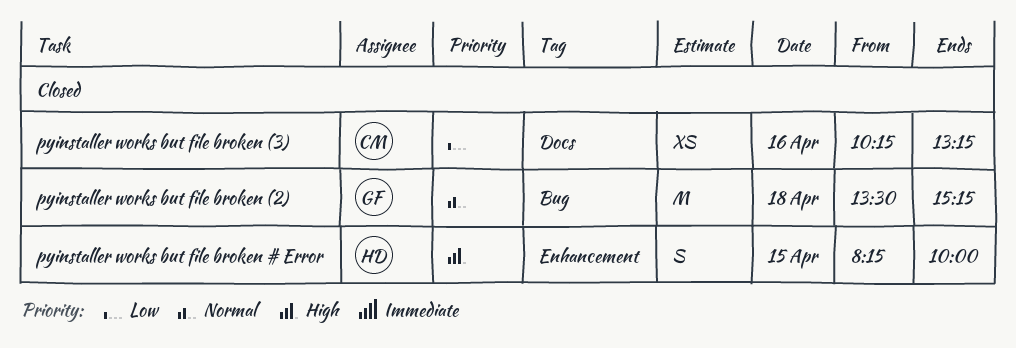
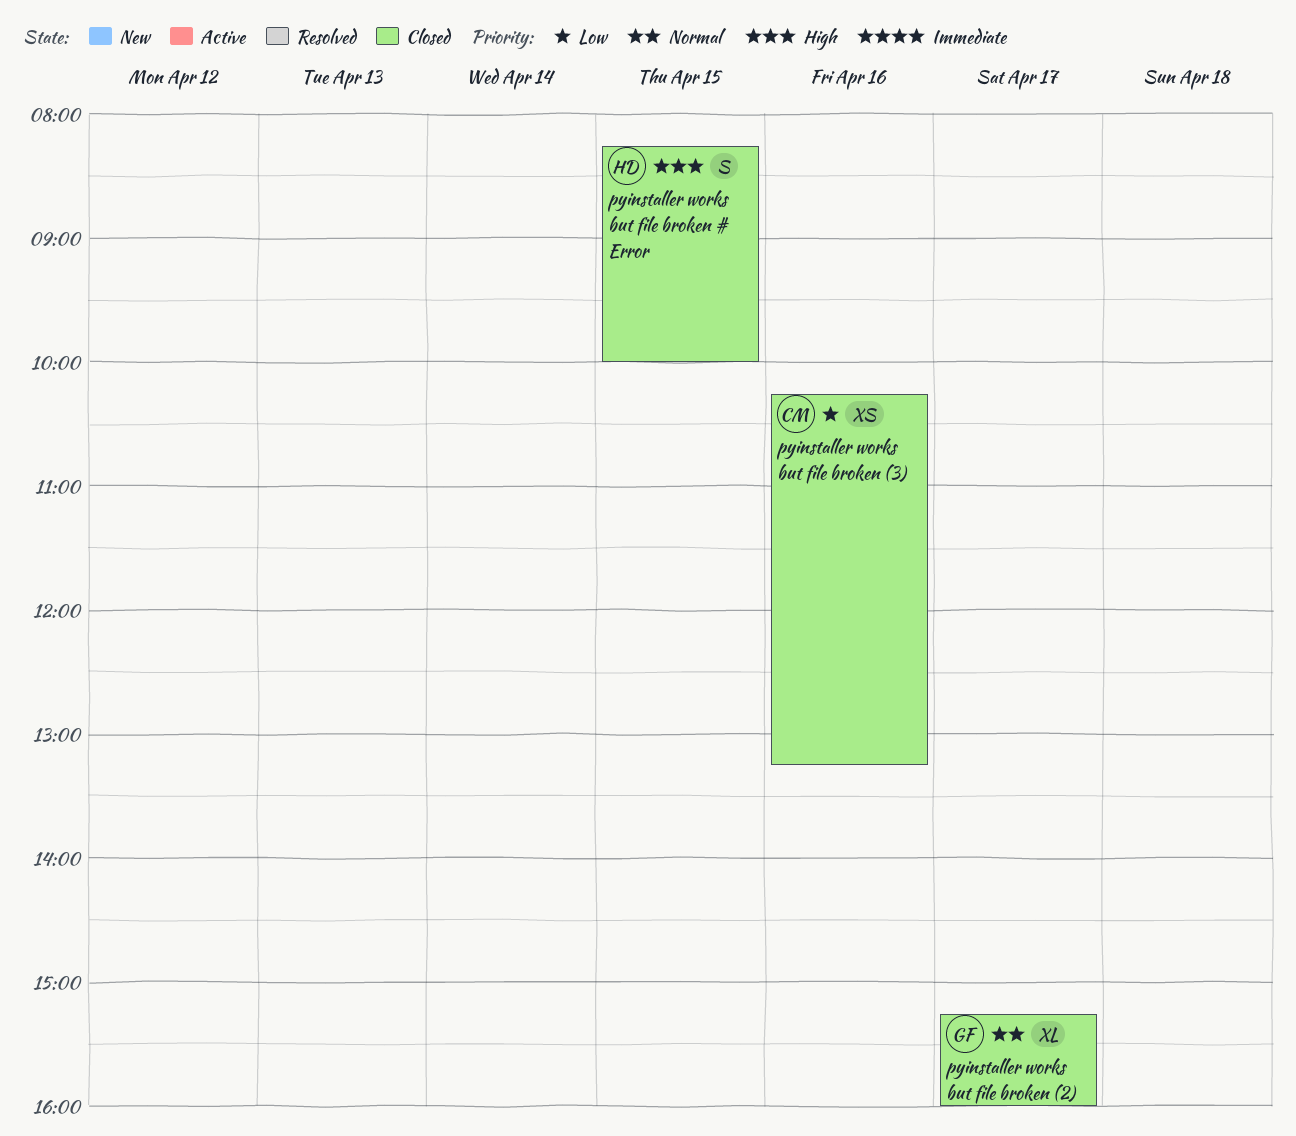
pyinstaller works but file broken (2), estimate: M -> XL
pyinstaller works but file broken (2), day: Apr 18 -> Apr 17
pyinstaller works but file broken (2), begins: 13:30 -> 15:15
pyinstaller works but file broken (2), ends: 15:15 -> 16:00

